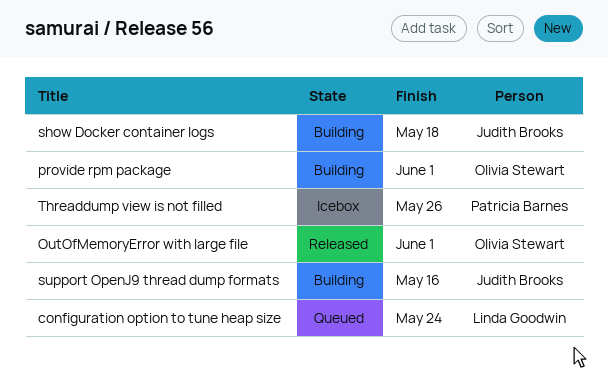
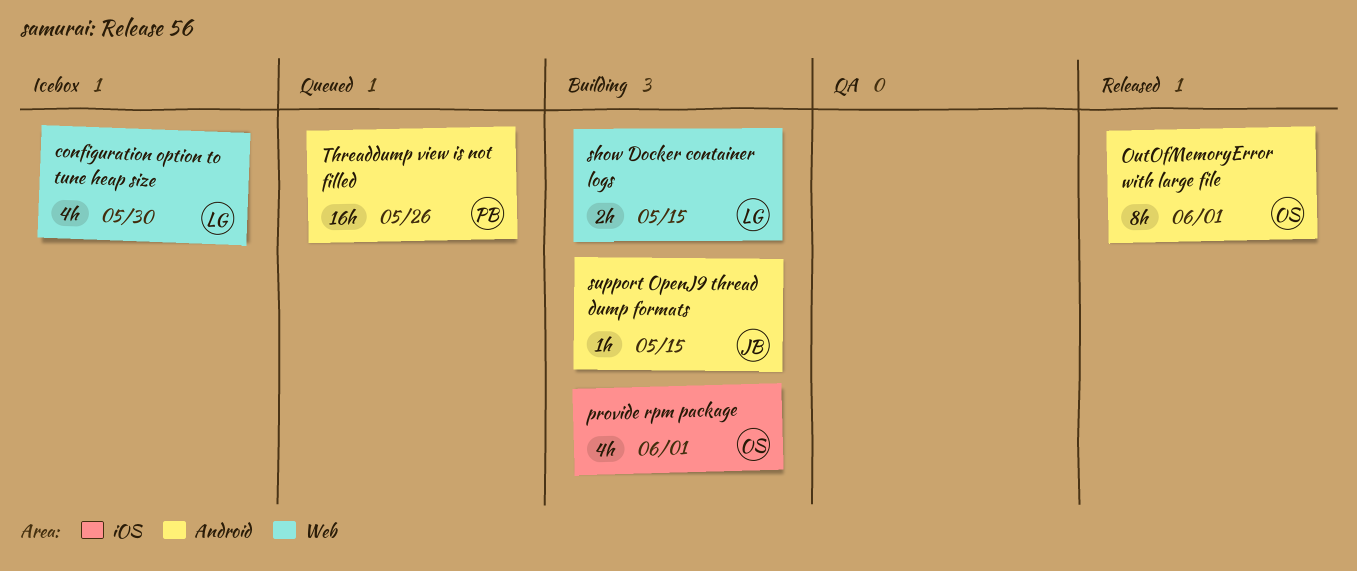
configuration option to tune heap size, status: Queued -> Icebox
configuration option to tune heap size, due: May 24 -> May 30
show Docker container logs, owner: Judith Brooks -> Linda Goodwin
show Docker container logs, due: May 18 -> May 15
support OpenJ9 thread dump formats, due: May 16 -> May 15
Threaddump view is not filled, status: Icebox -> Queued

